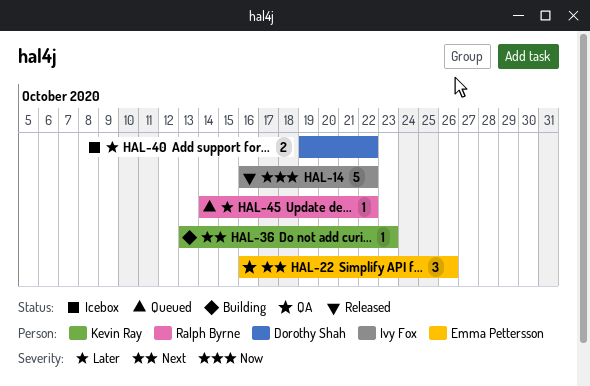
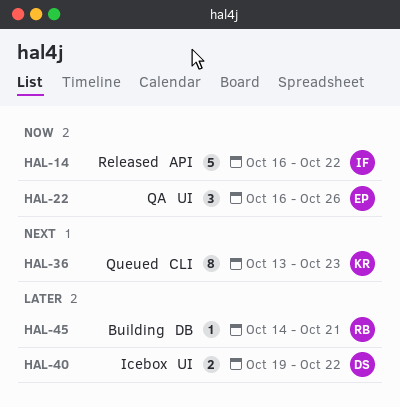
HAL-22, priority: Next -> Now
HAL-36, status: Building -> Queued
HAL-36, estimate: 1 -> 8
HAL-45, status: Queued -> Building
HAL-45, due: Oct 22 -> Oct 21

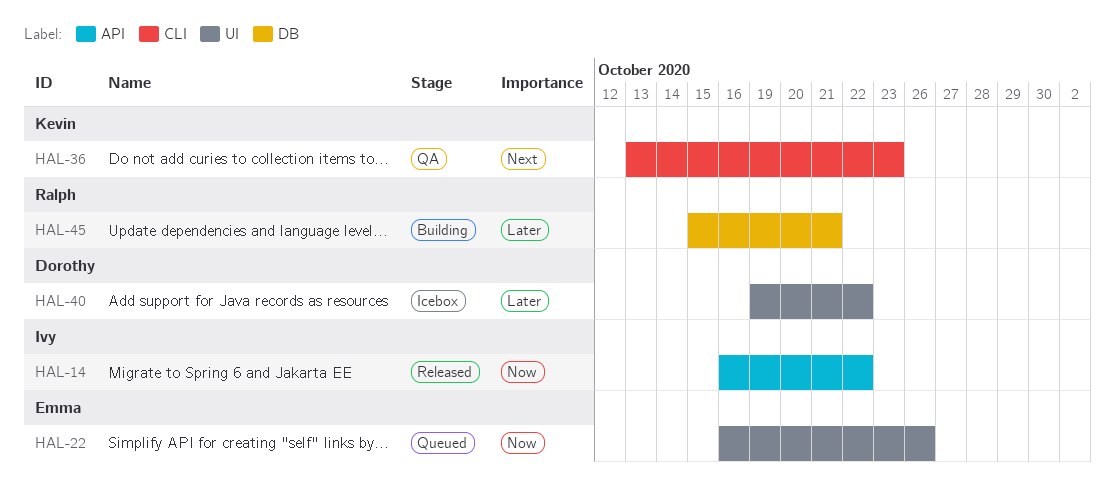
HAL-22, status: QA -> Queued
HAL-36, status: Queued -> QA
HAL-45, start: Oct 14 -> Oct 15

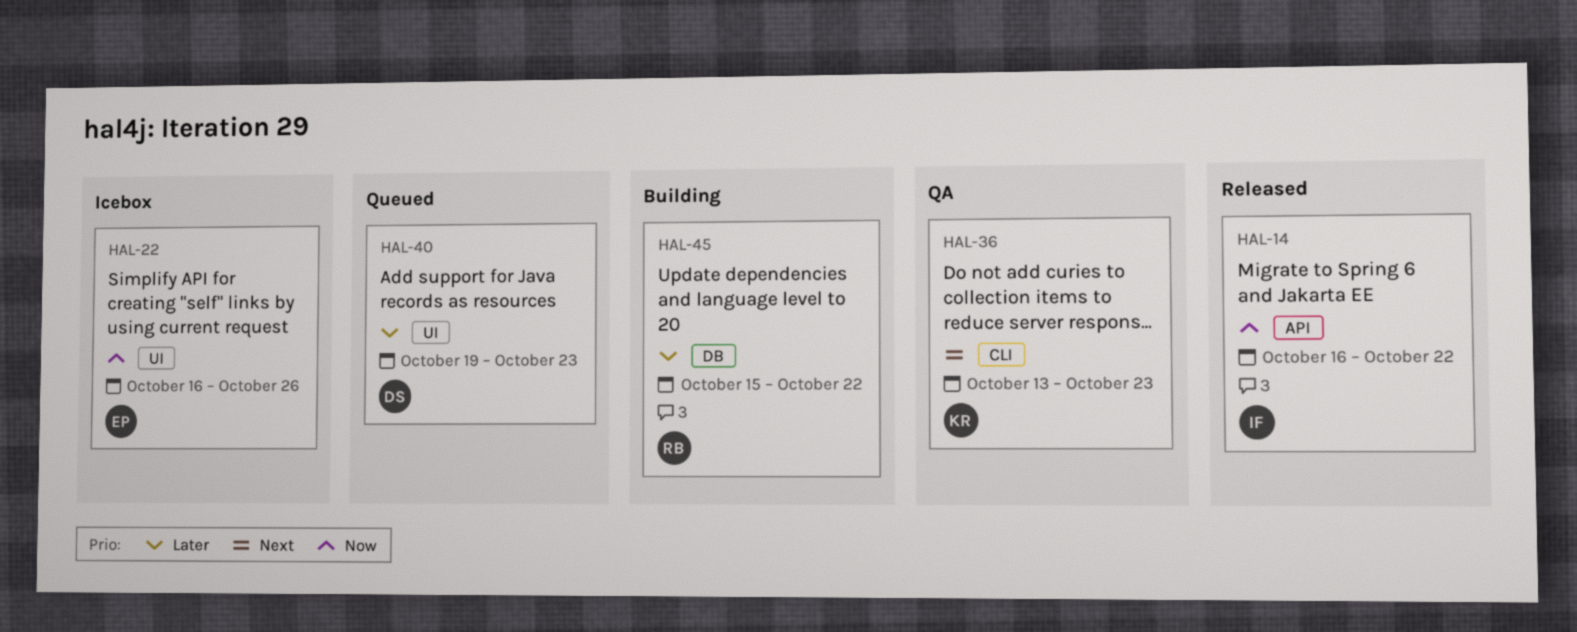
HAL-22, status: Queued -> Icebox
HAL-40, status: Icebox -> Queued
HAL-40, due: Oct 22 -> Oct 23
HAL-45, due: Oct 21 -> Oct 22

